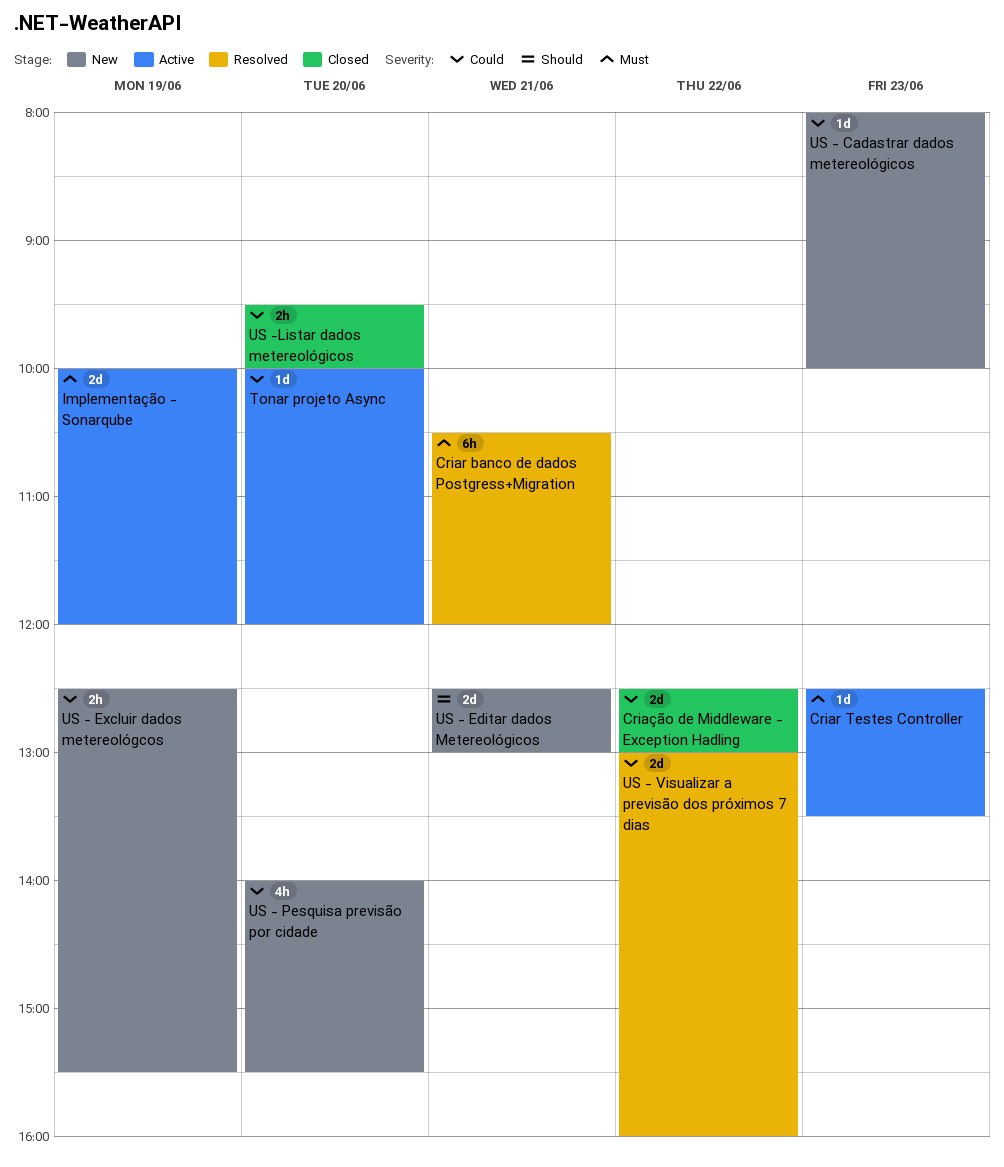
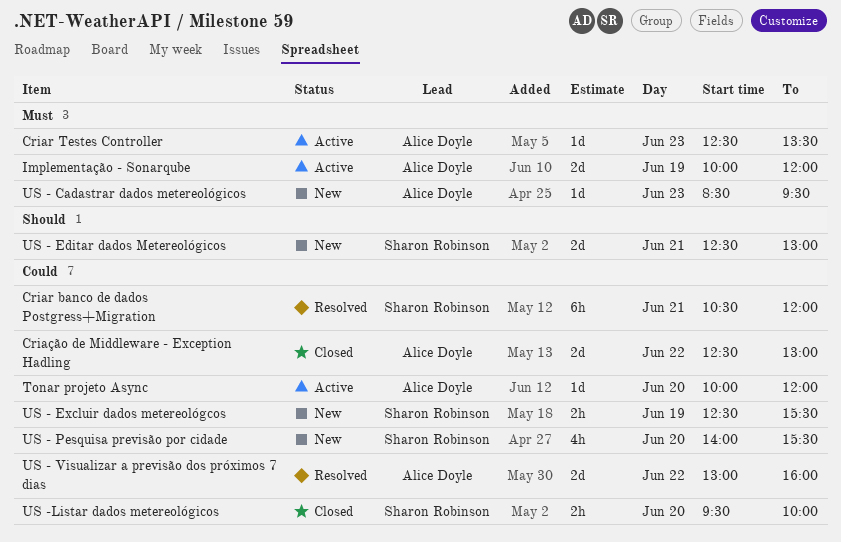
Criar banco de dados Postgress+Migration, priority: Must -> Could
US - Cadastrar dados metereológicos, priority: Could -> Must
US - Cadastrar dados metereológicos, begins: 08:00 -> 08:30
US - Cadastrar dados metereológicos, ends: 10:00 -> 09:30

